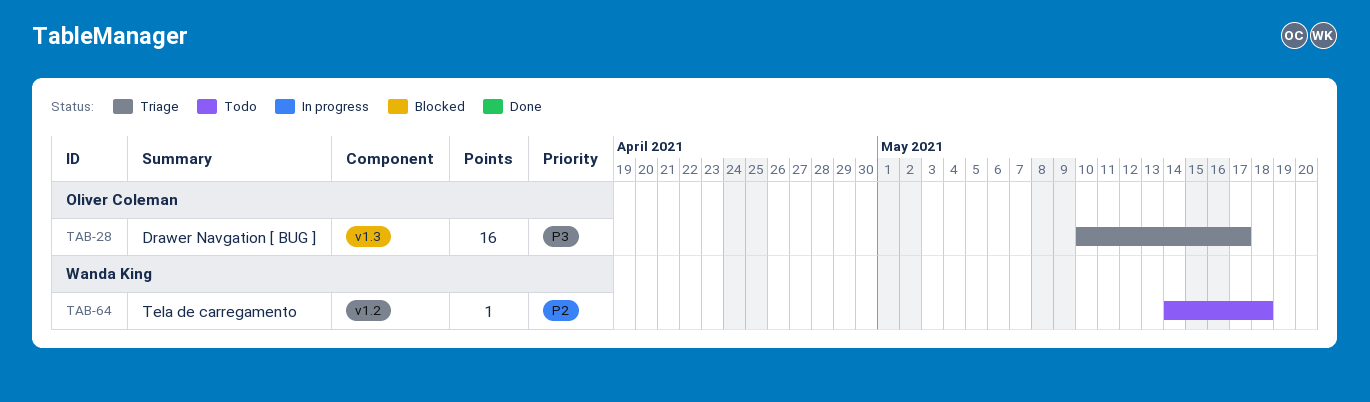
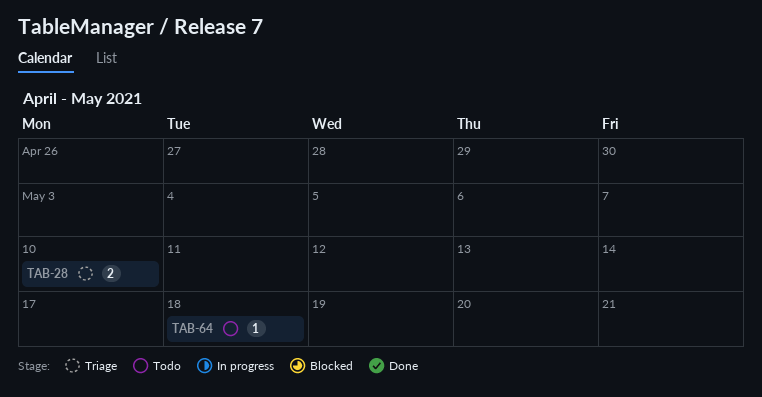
TAB-28, estimate: 16 -> 2
TAB-28, due: May 17 -> May 10

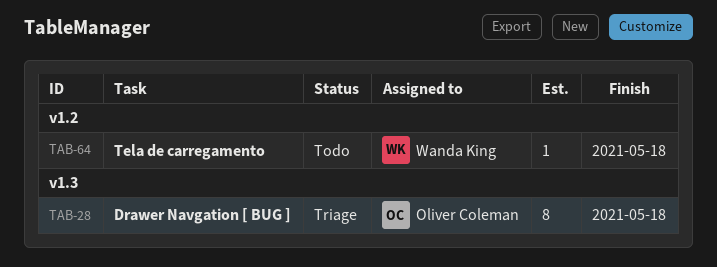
TAB-28, estimate: 2 -> 8
TAB-28, due: May 10 -> May 18

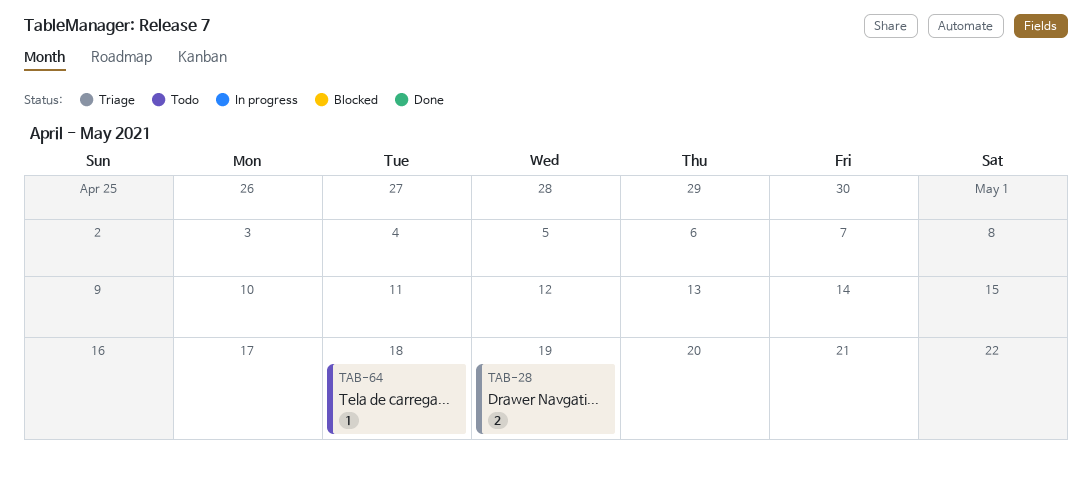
TAB-28, estimate: 8 -> 2
TAB-28, due: May 18 -> May 19

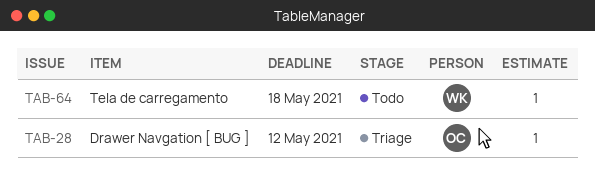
TAB-28, estimate: 2 -> 1
TAB-28, due: May 19 -> May 12

